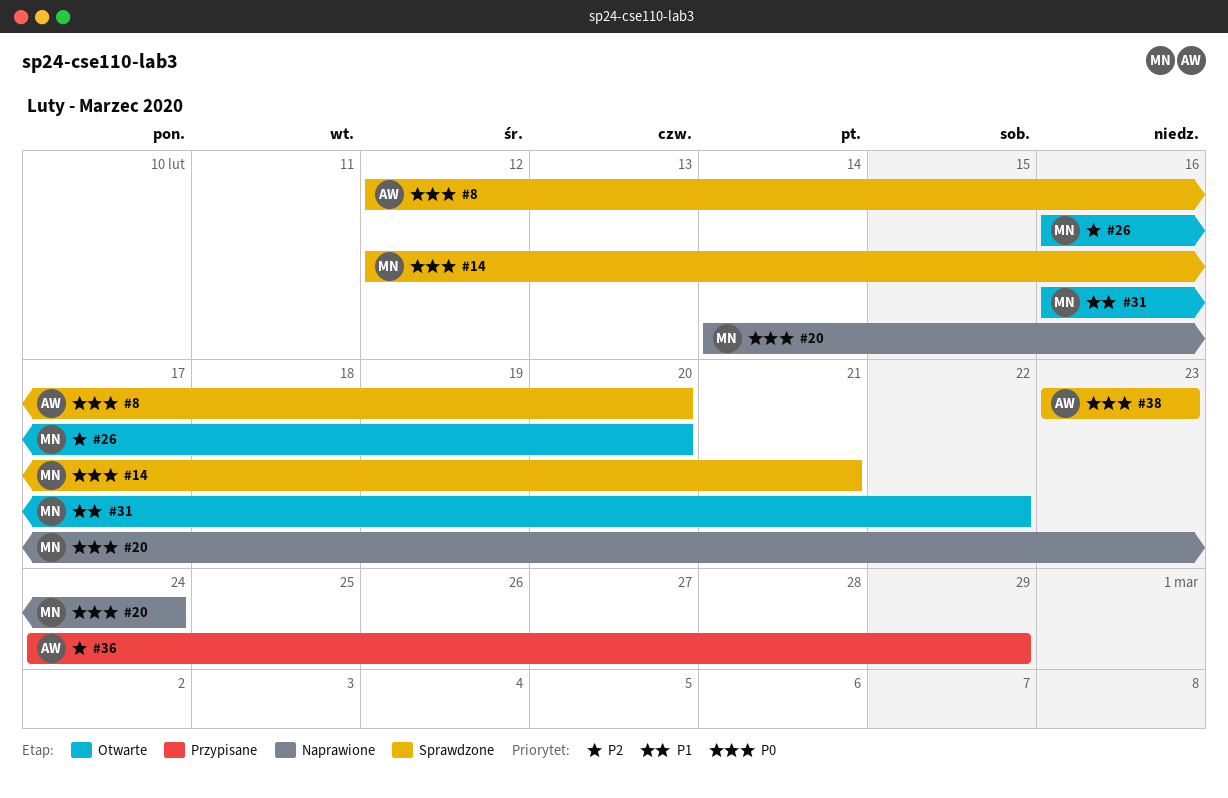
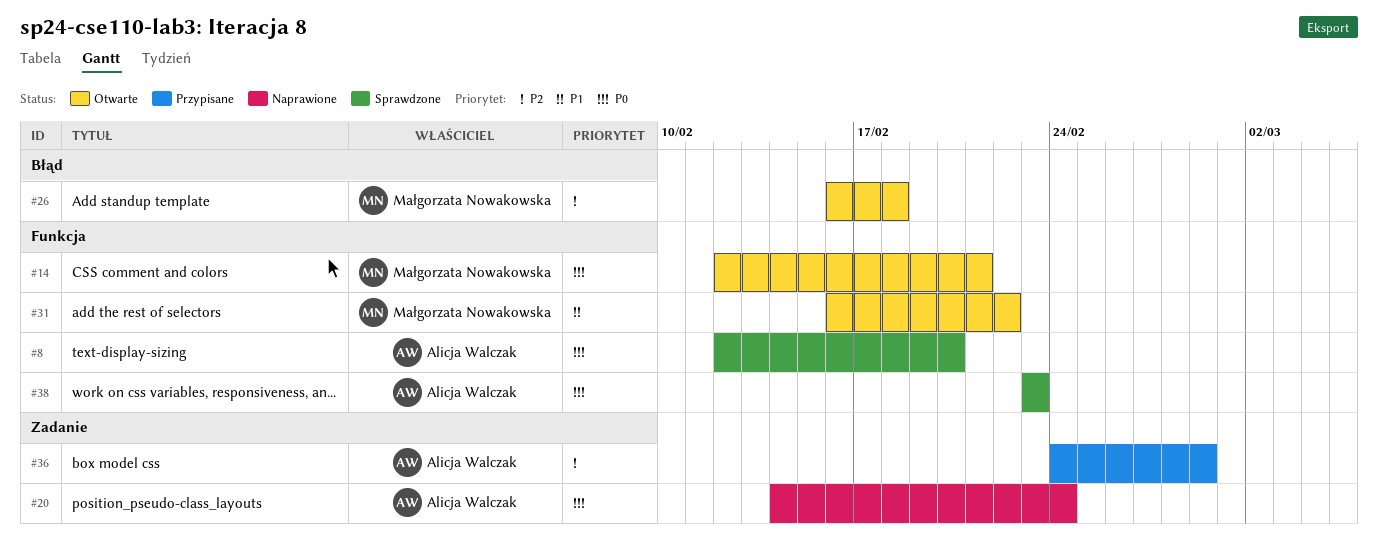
#14, status: Sprawdzone -> Otwarte
#20, owner: Małgorzata Nowakowska -> Alicja Walczak
#26, due: Feb 20 -> Feb 18

